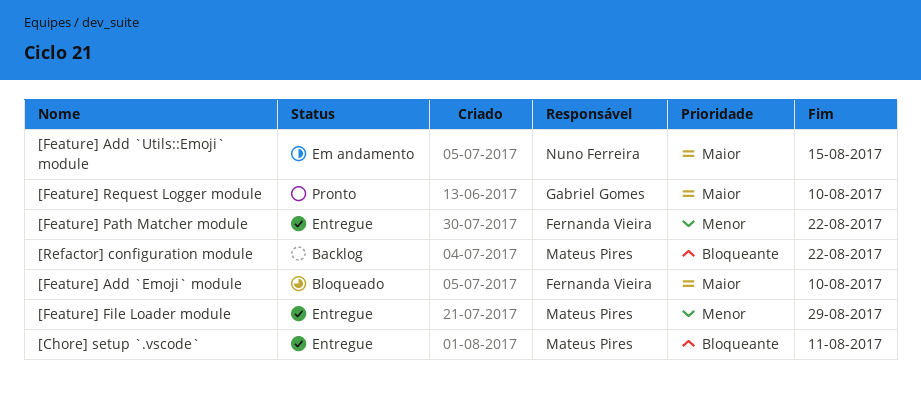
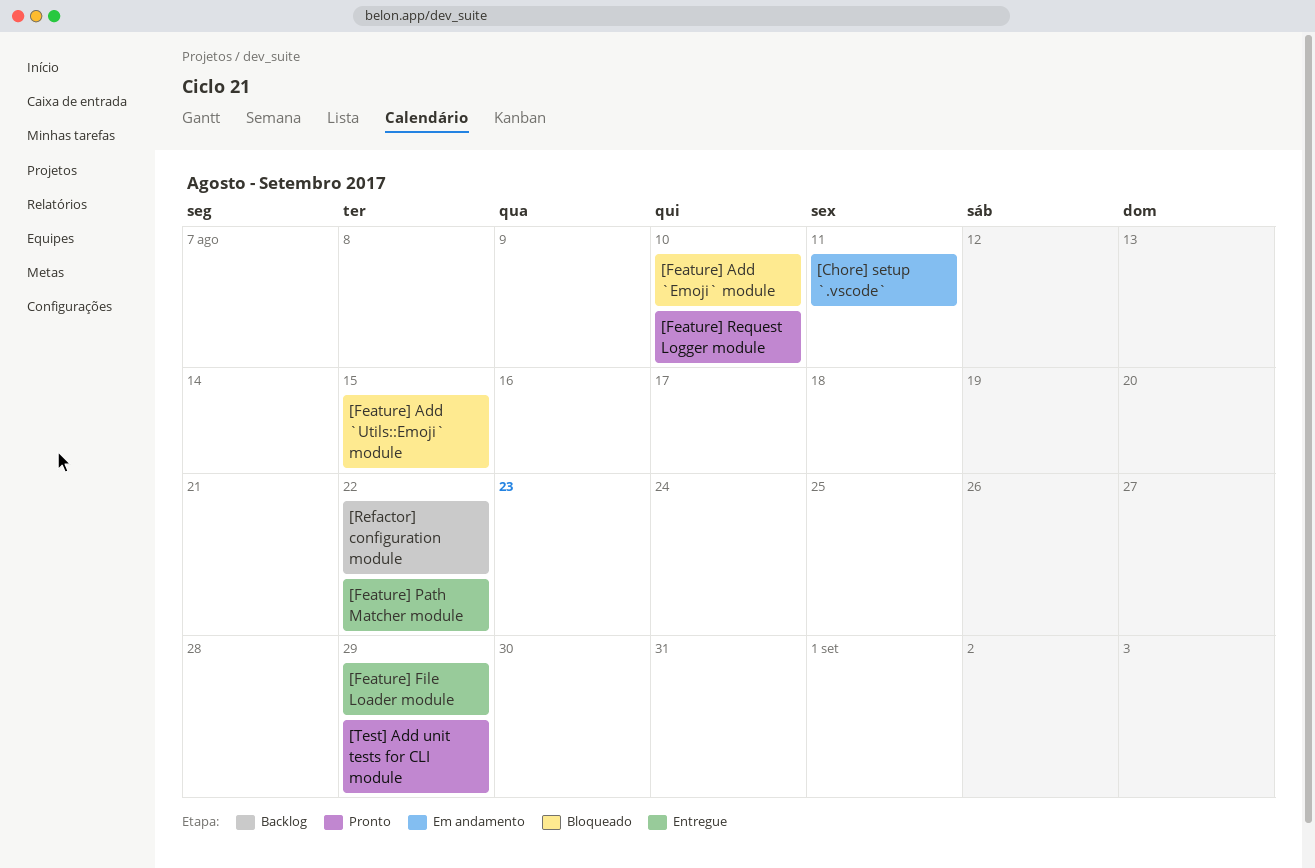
[Chore] setup `.vscode`, status: Entregue -> Em andamento
[Feature] Add `Utils::Emoji` module, status: Em andamento -> Bloqueado
[Test] Add unit tests for CLI module: none -> present

